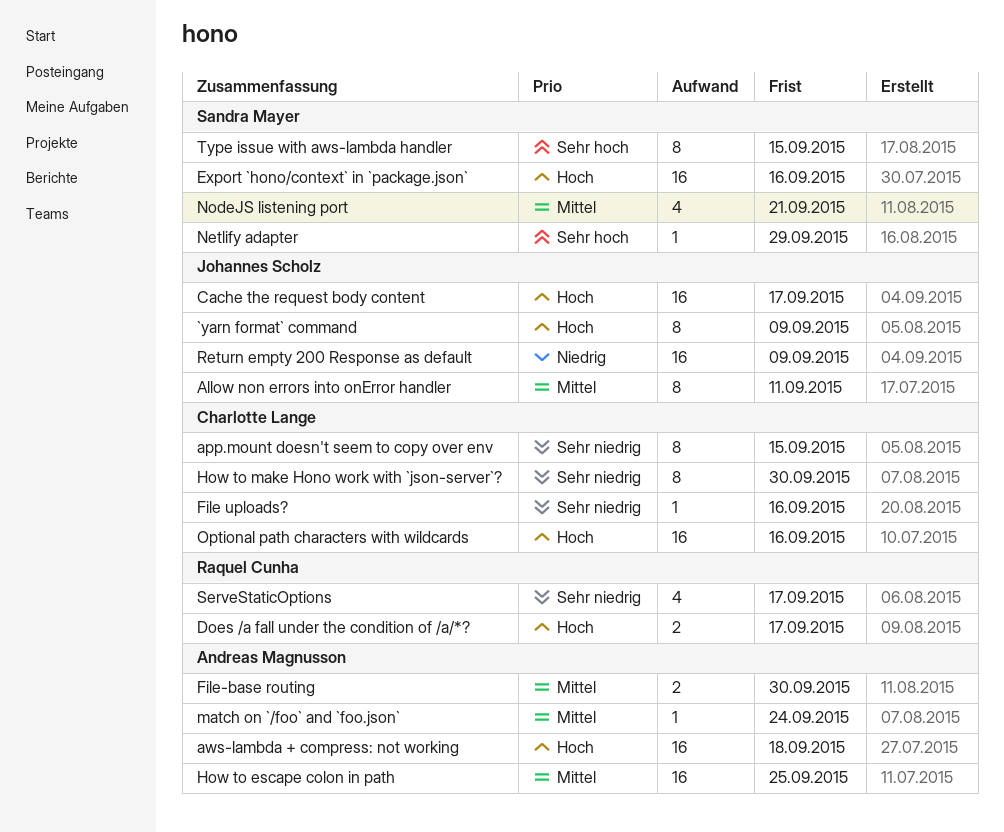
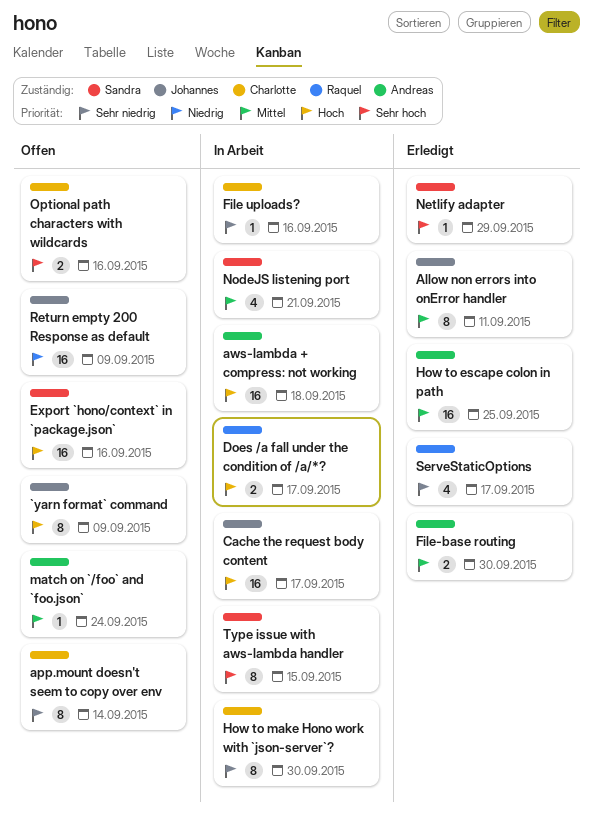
app.mount doesn't seem to copy over env, due: Sep 15 -> Sep 14
Optional path characters with wildcards, priority: Hoch -> Sehr hoch
Optional path characters with wildcards, estimate: 16 -> 2

